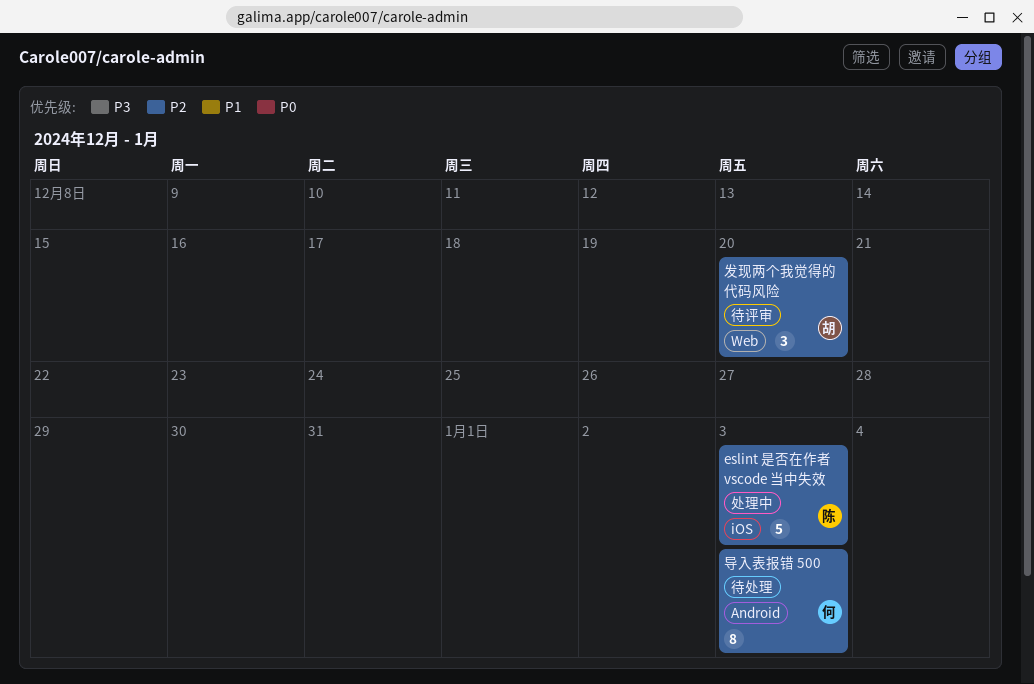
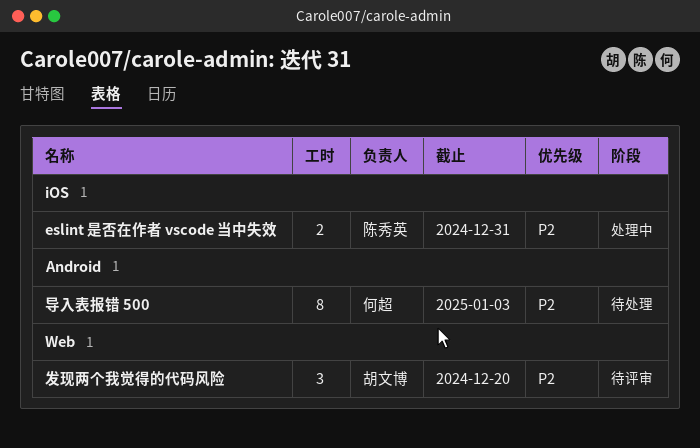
eslint 是否在作者 vscode 当中失效, estimate: 5 -> 2
eslint 是否在作者 vscode 当中失效, due: Jan 3 -> Dec 31

